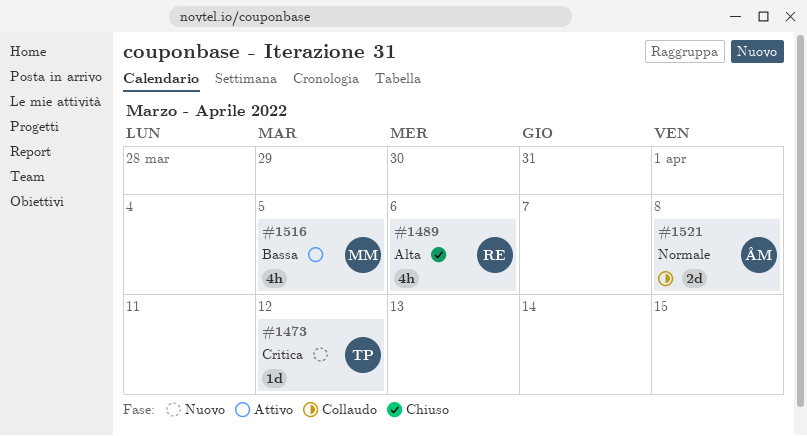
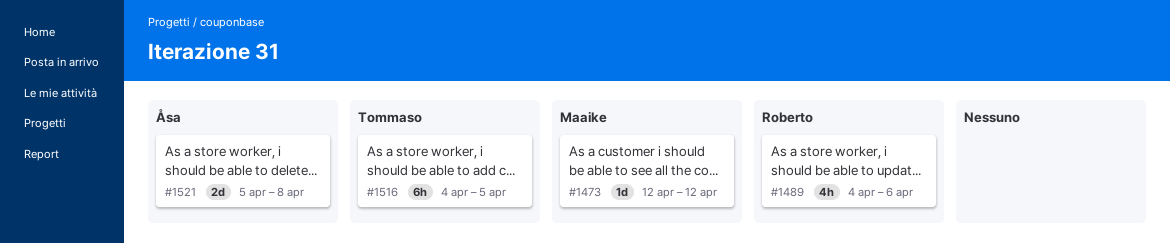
#1473, owner: Tommaso -> Maaike
#1516, owner: Maaike -> Tommaso
#1516, estimate: 4h -> 6h

